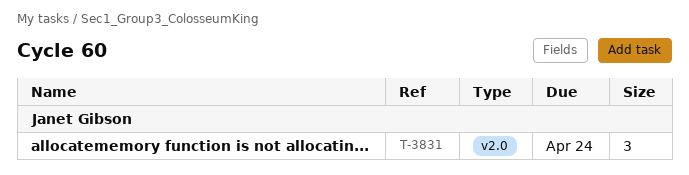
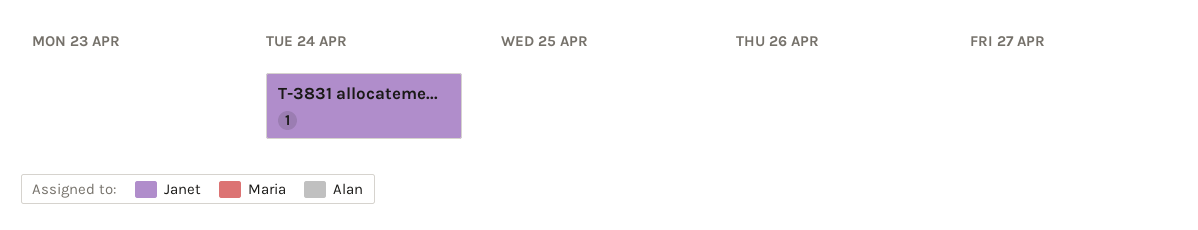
T-3831, estimate: 3 -> 1

